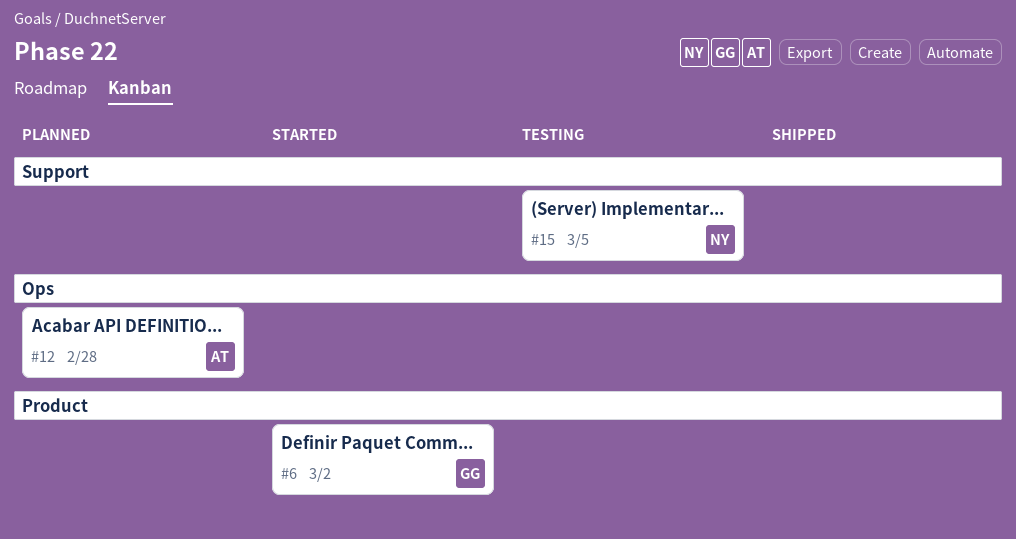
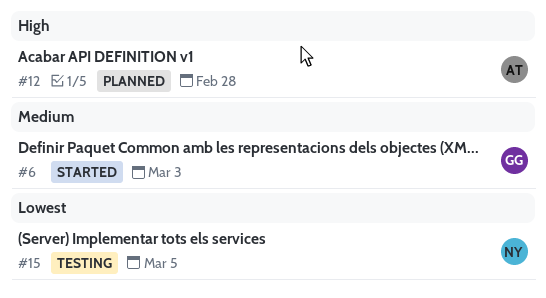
#6, due: Mar 2 -> Mar 3

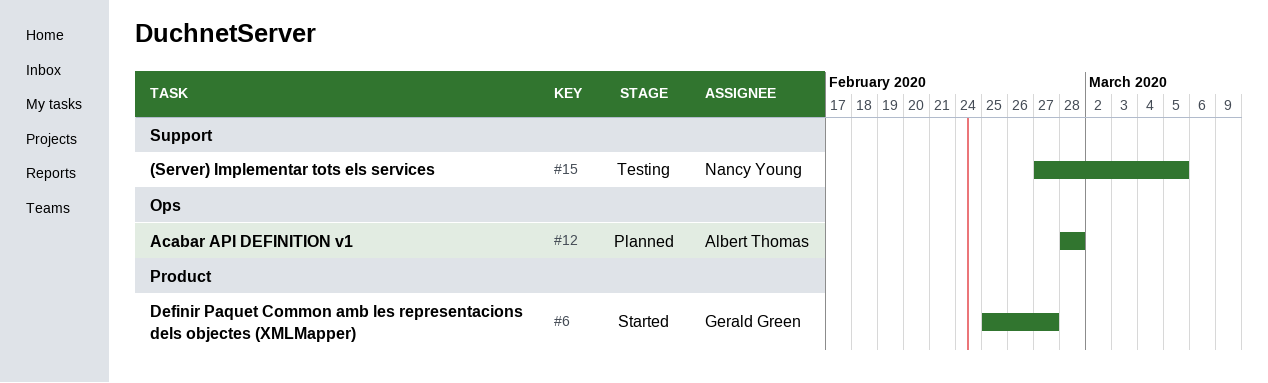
#6, due: Mar 3 -> Feb 27

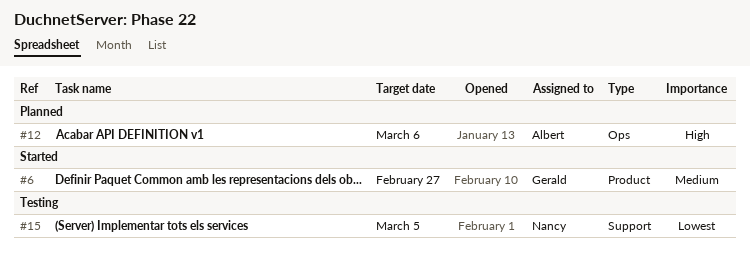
#12, due: Feb 28 -> Mar 6

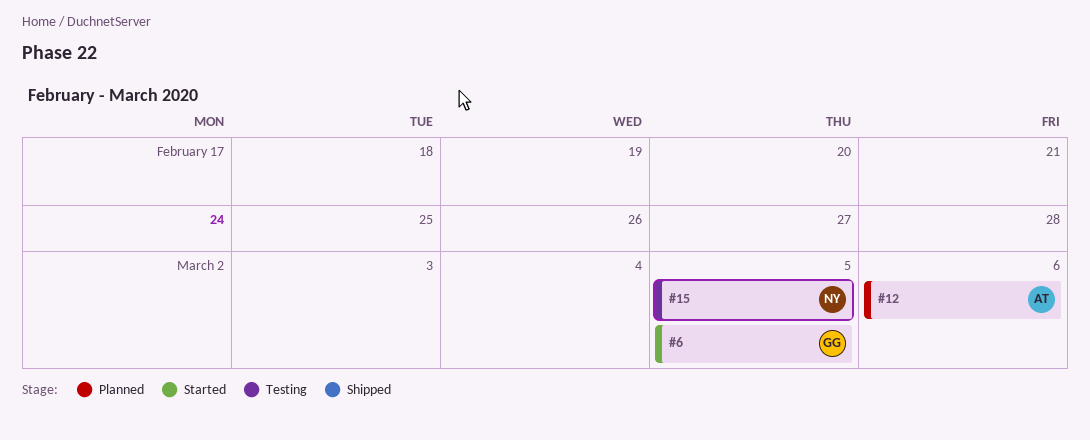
#6, due: Feb 27 -> Mar 5

